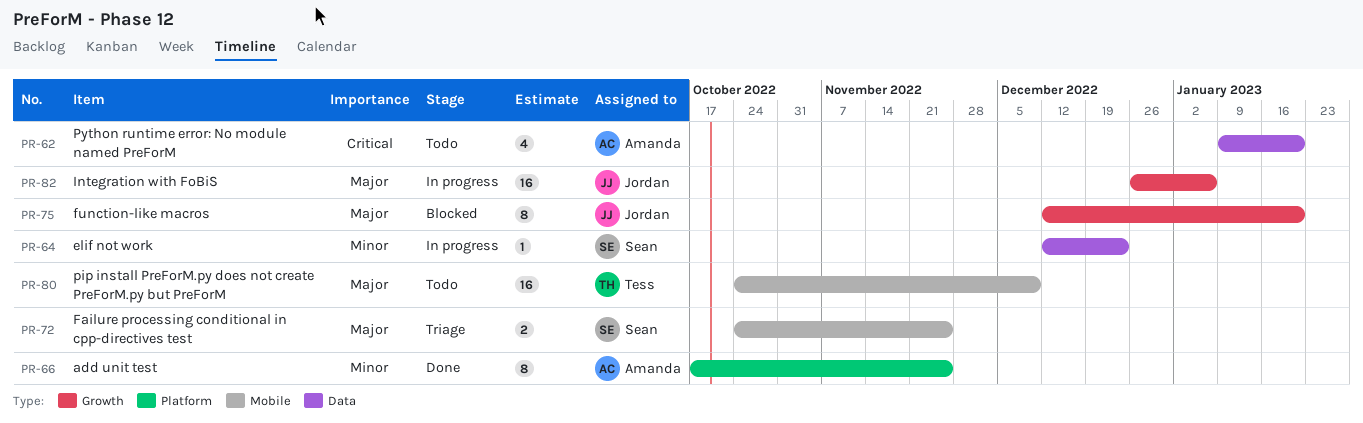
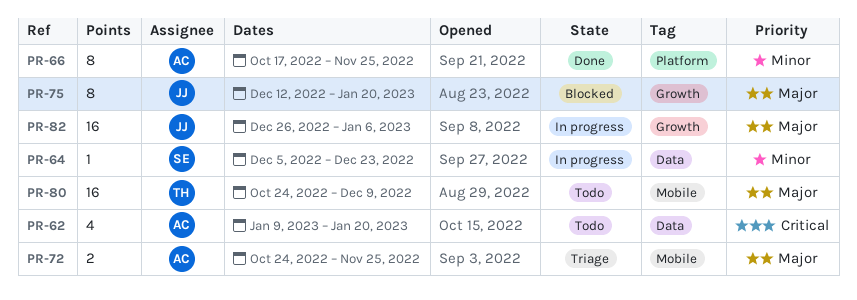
PR-64, start: Dec 12 -> Dec 5
PR-72, owner: Sean -> Amanda

